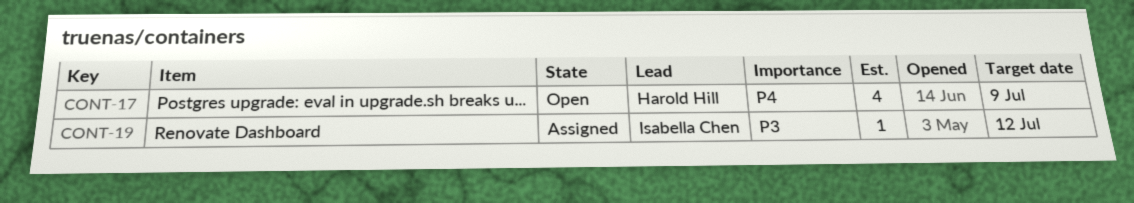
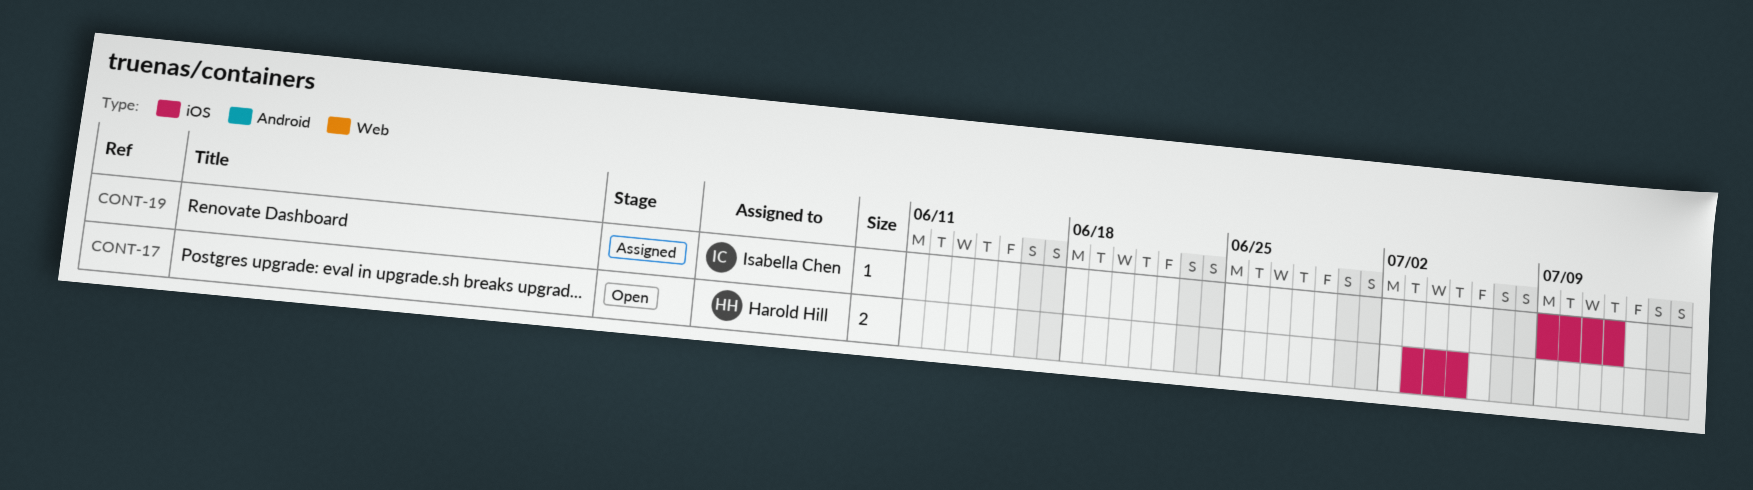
CONT-17, estimate: 4 -> 2
CONT-17, due: Jul 9 -> Jul 5

